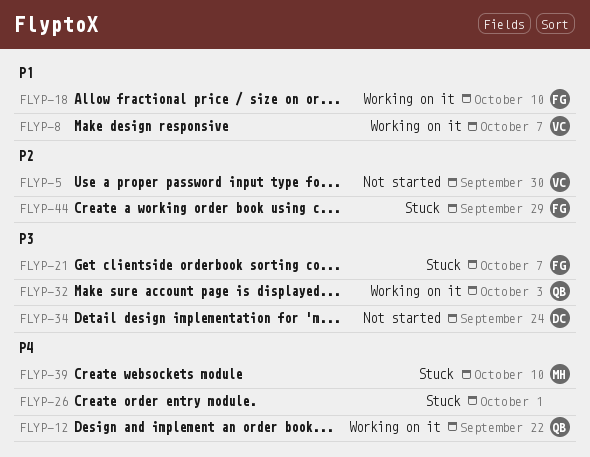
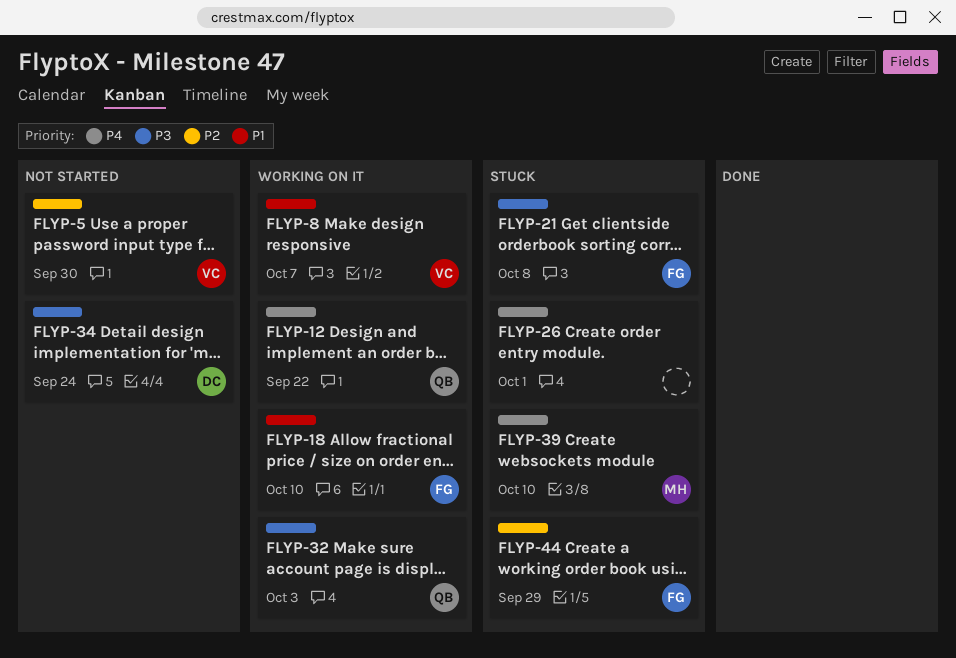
FLYP-21, due: Oct 7 -> Oct 8

